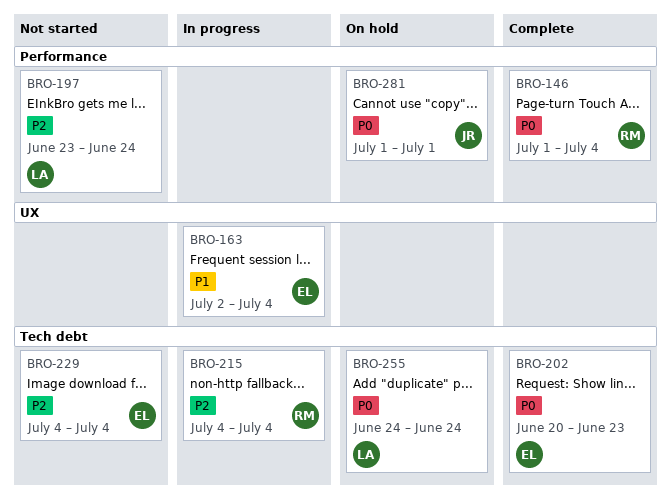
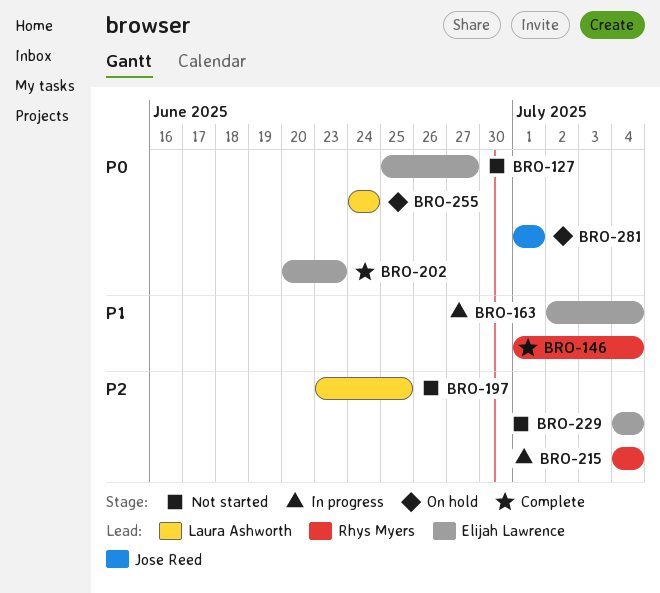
BRO-127: none -> present
BRO-146, priority: P0 -> P1
BRO-197, due: Jun 24 -> Jun 25

